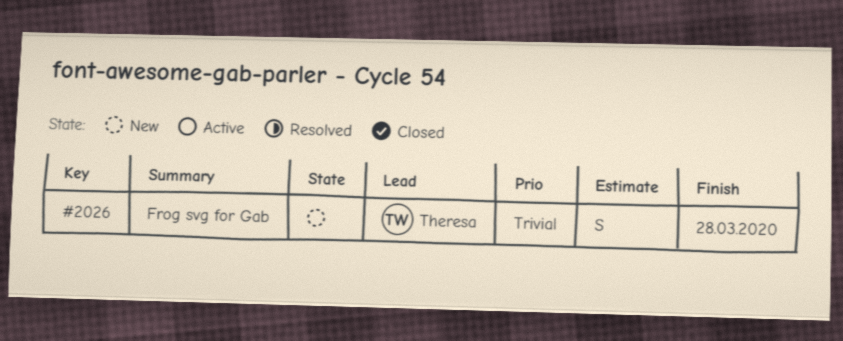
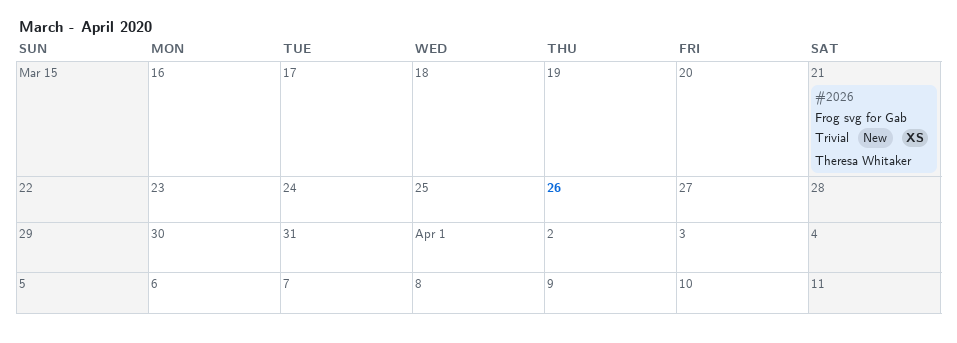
#2026, estimate: S -> XS
#2026, due: Mar 28 -> Mar 21

